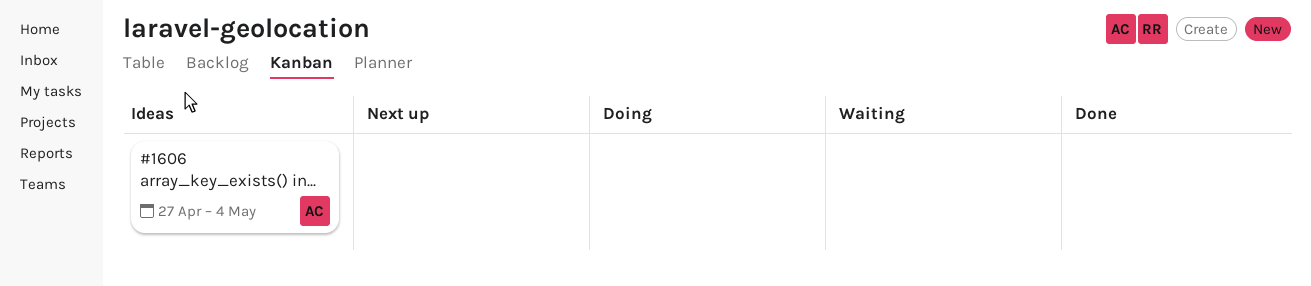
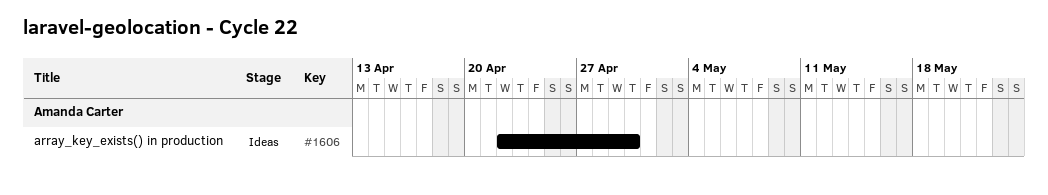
#1606, start: Apr 27 -> Apr 22
#1606, due: May 4 -> Apr 30

